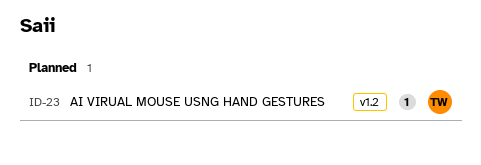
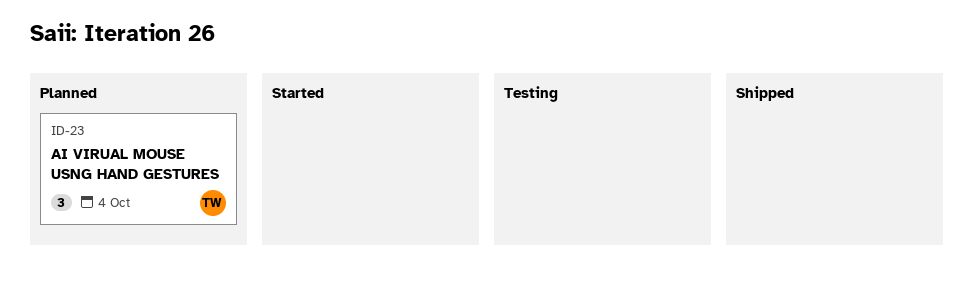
ID-23, estimate: 1 -> 3

